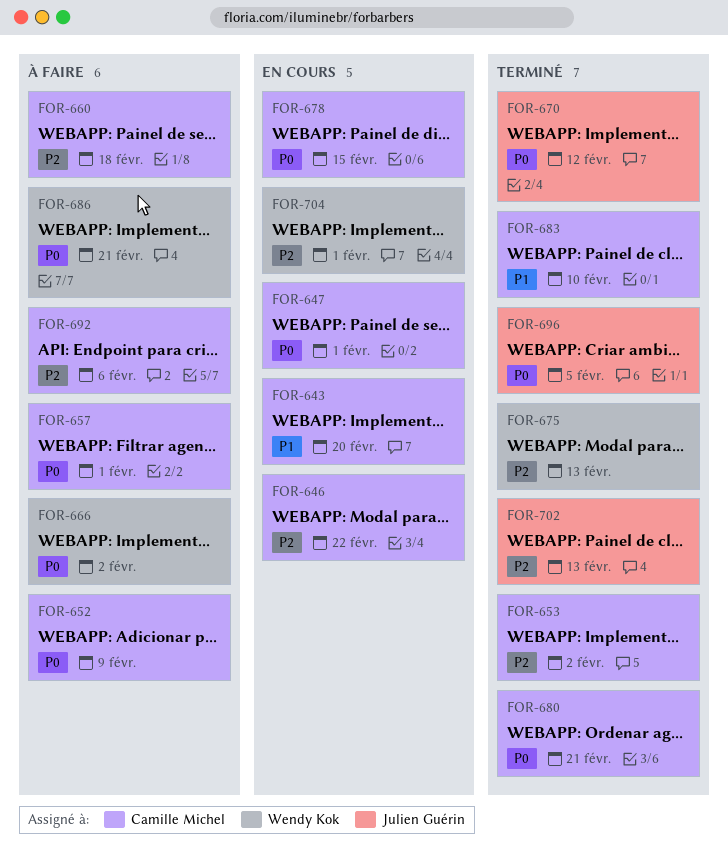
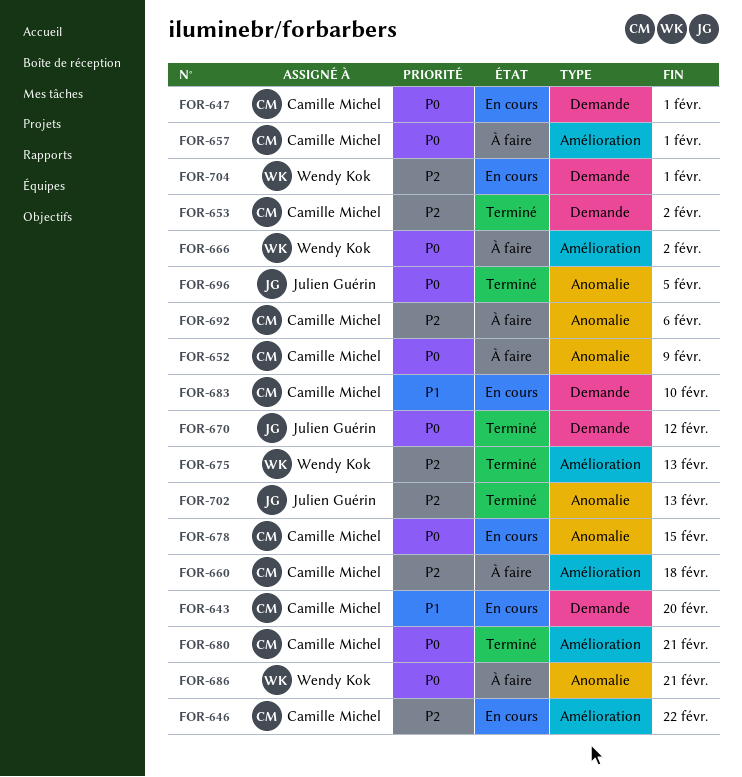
FOR-683, status: Terminé -> En cours

